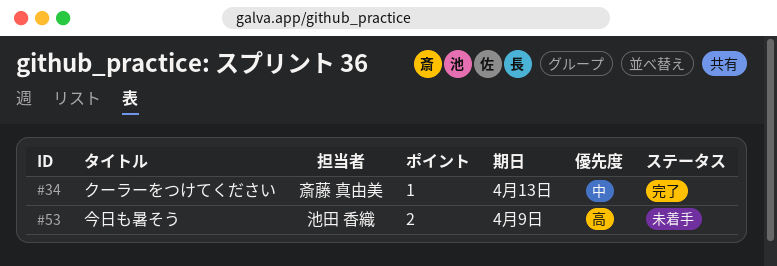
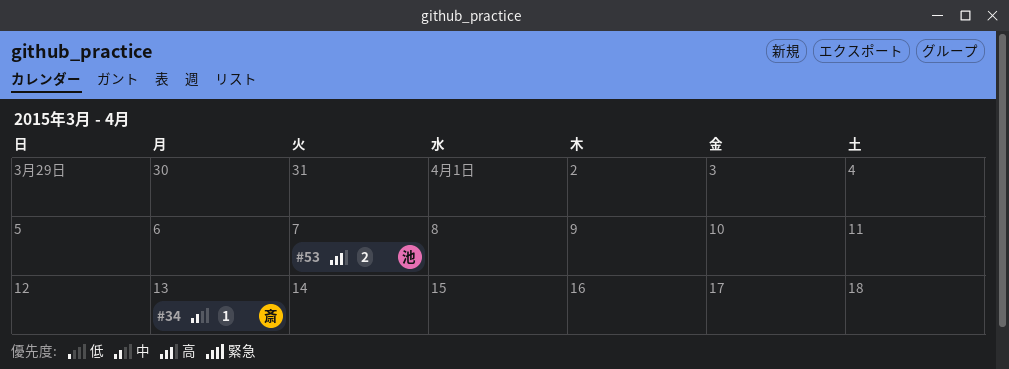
#53, due: Apr 9 -> Apr 7

